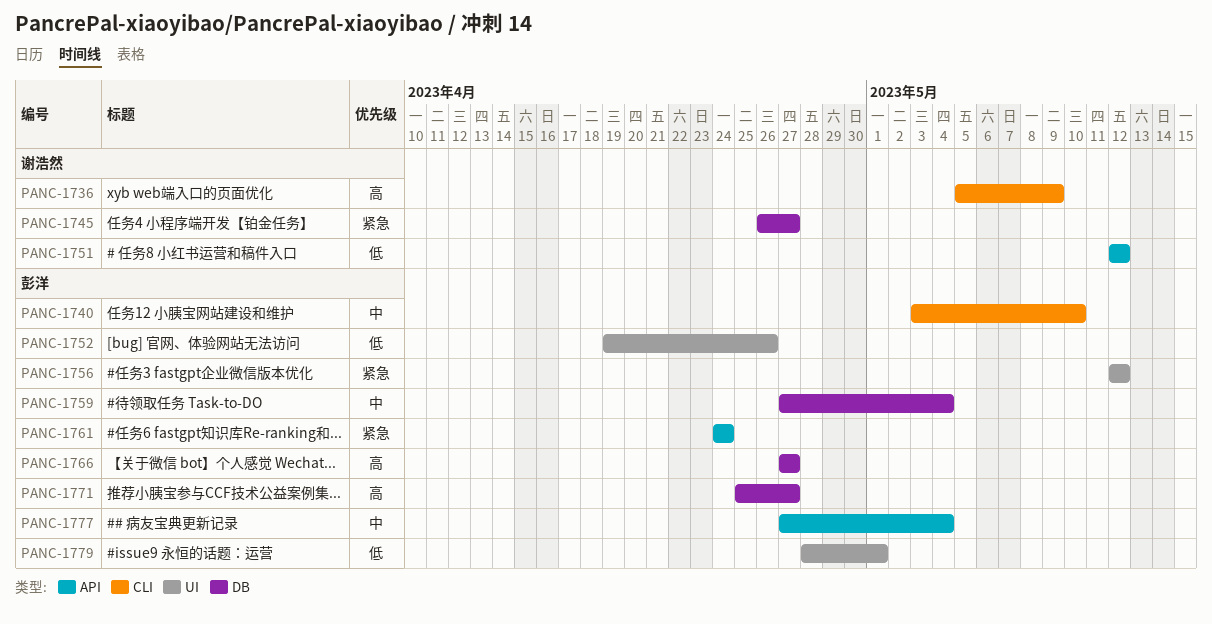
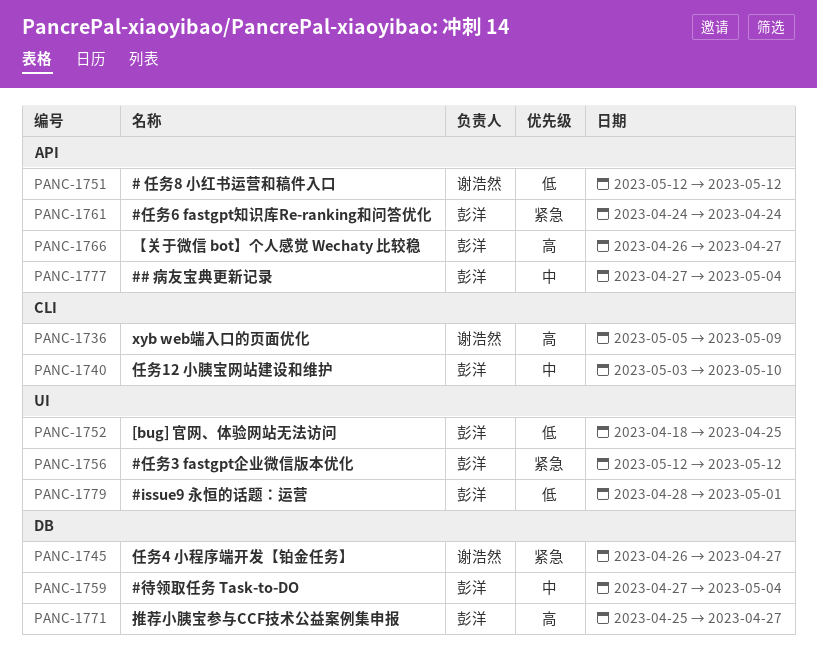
PANC-1752, start: Apr 19 -> Apr 18
PANC-1752, due: Apr 26 -> Apr 25
PANC-1766, label: DB -> API
PANC-1766, start: Apr 27 -> Apr 26

